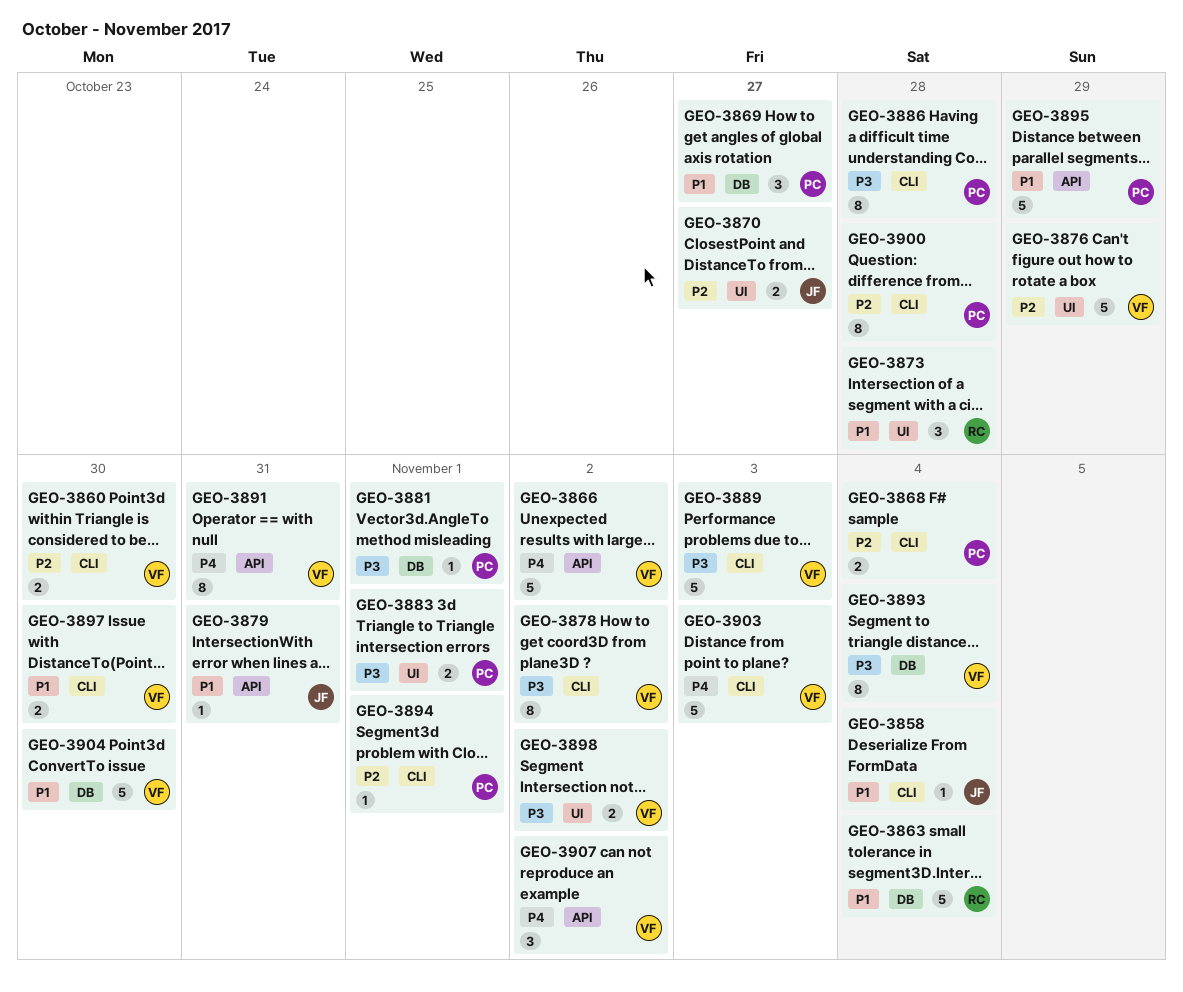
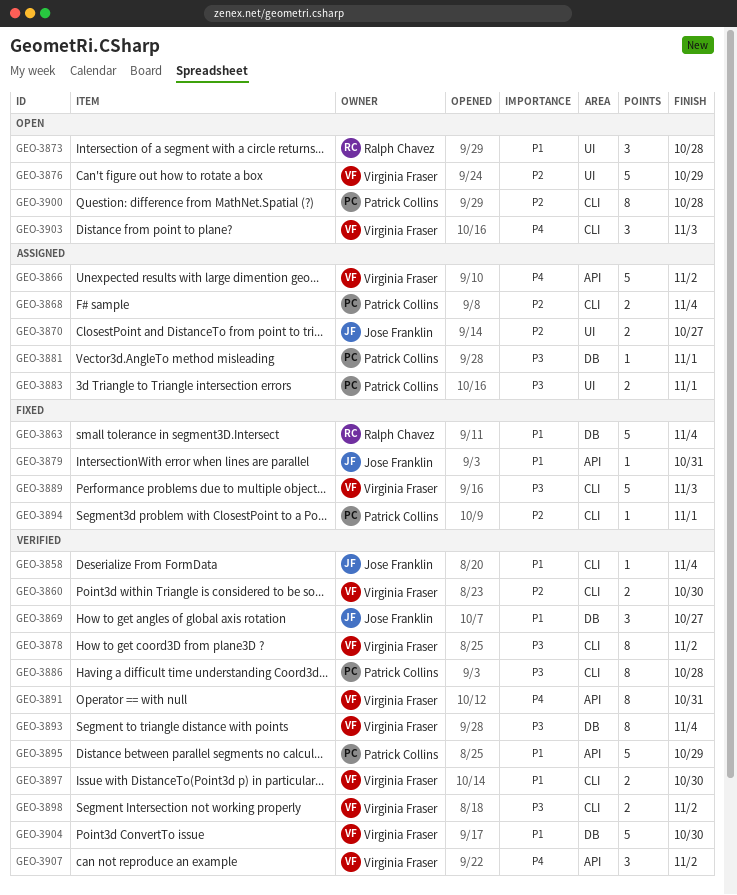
GEO-3869, owner: Patrick Collins -> Jose Franklin
GEO-3898, label: UI -> CLI
GEO-3903, estimate: 5 -> 3

